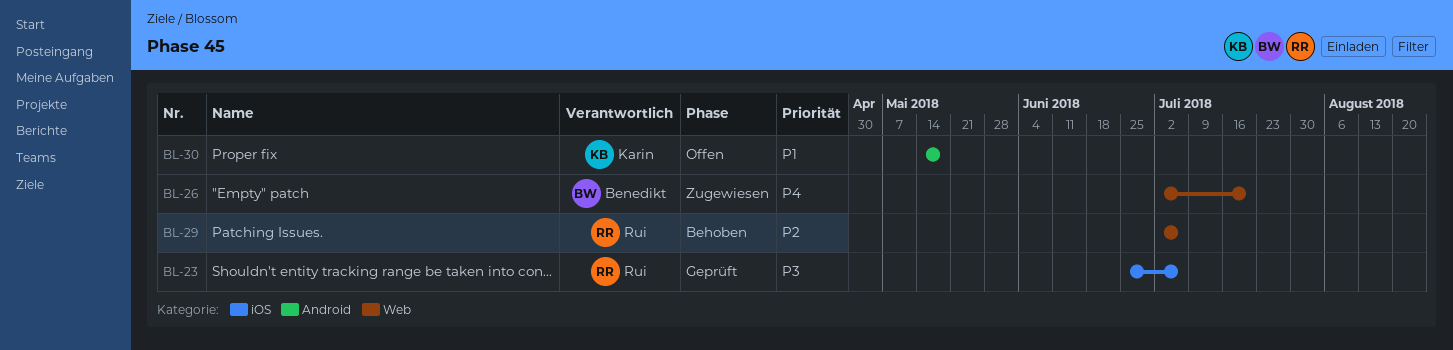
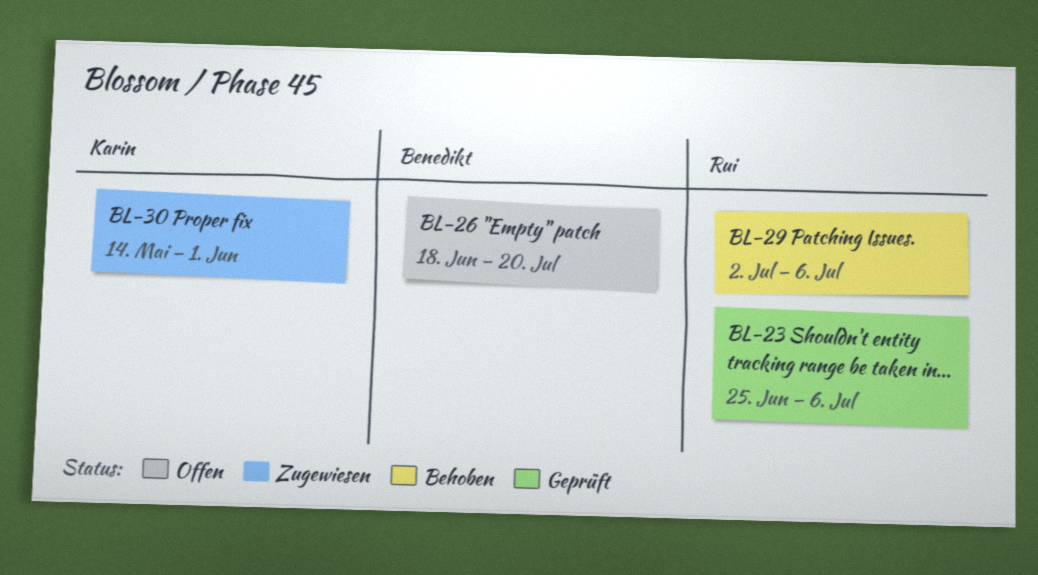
BL-26, status: Zugewiesen -> Offen
BL-26, start: Jul 2 -> Jun 18
BL-30, status: Offen -> Zugewiesen
BL-30, due: May 18 -> Jun 1

